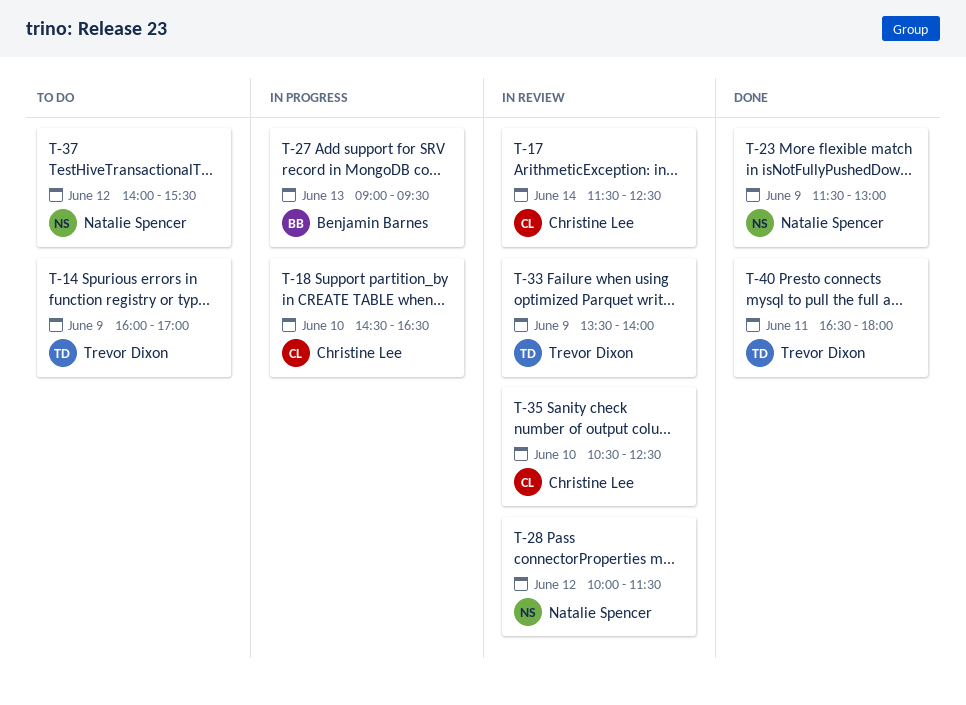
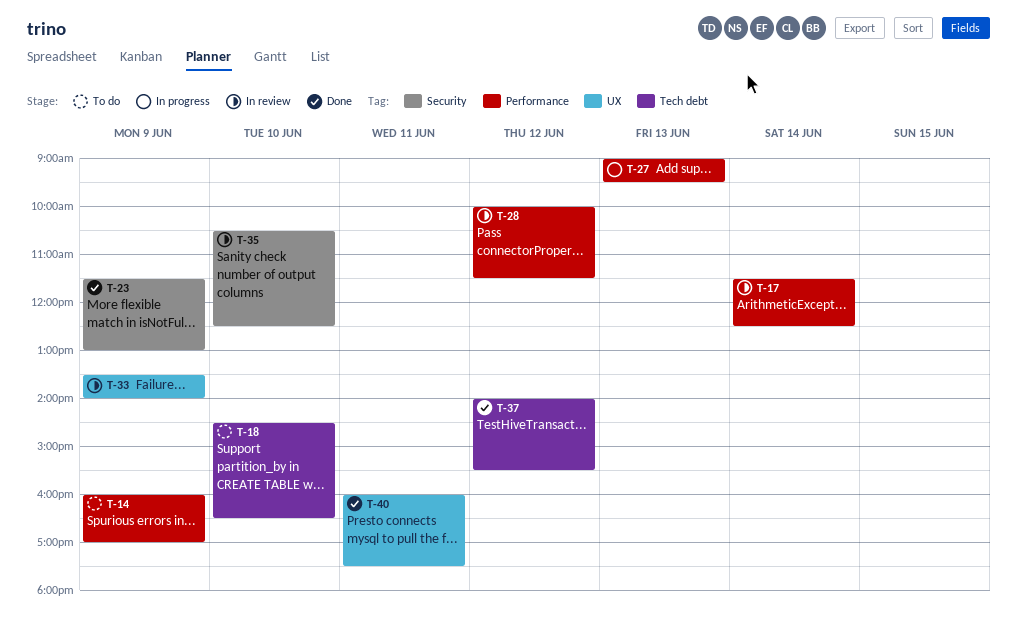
T-18, status: In progress -> To do
T-37, status: To do -> Done
T-40, begins: 16:30 -> 16:00
T-40, ends: 18:00 -> 17:30

